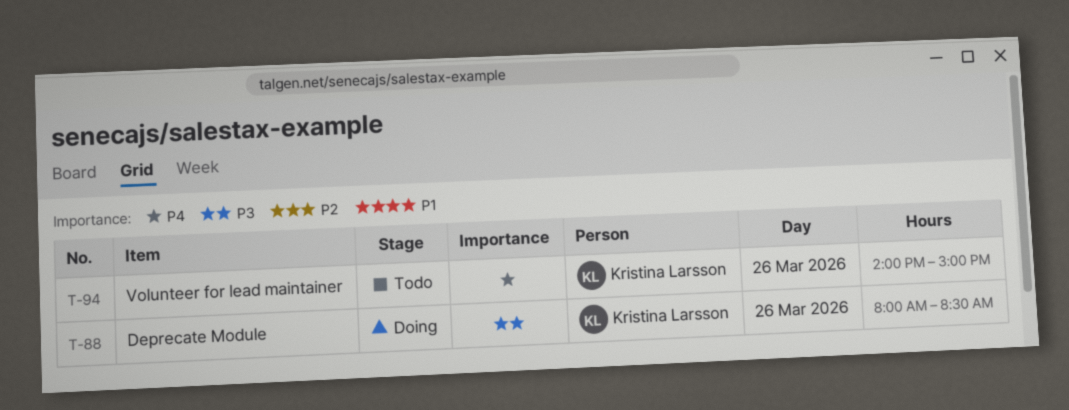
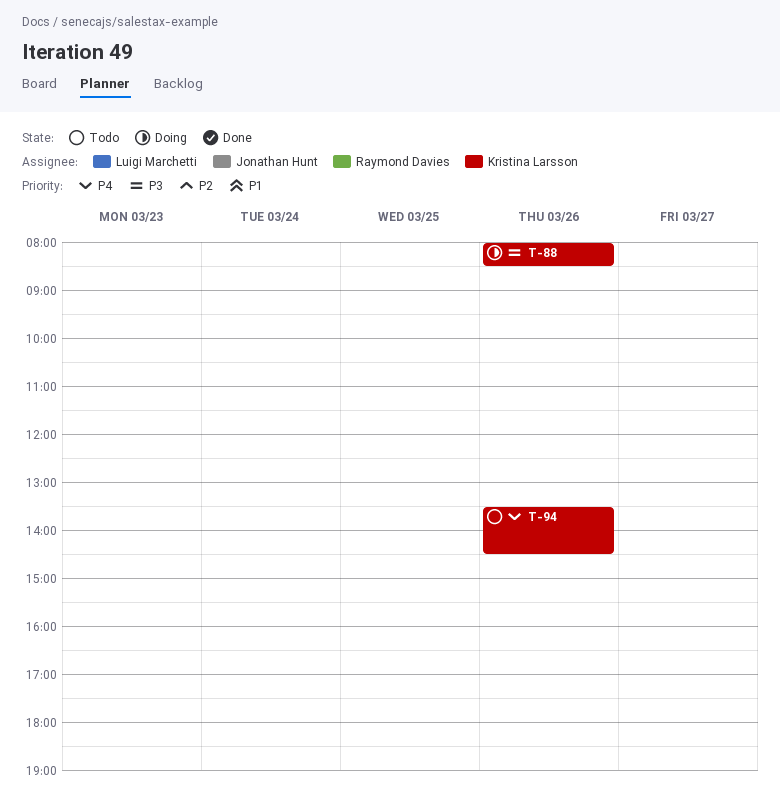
T-94, begins: 14:00 -> 13:30
T-94, ends: 15:00 -> 14:30

